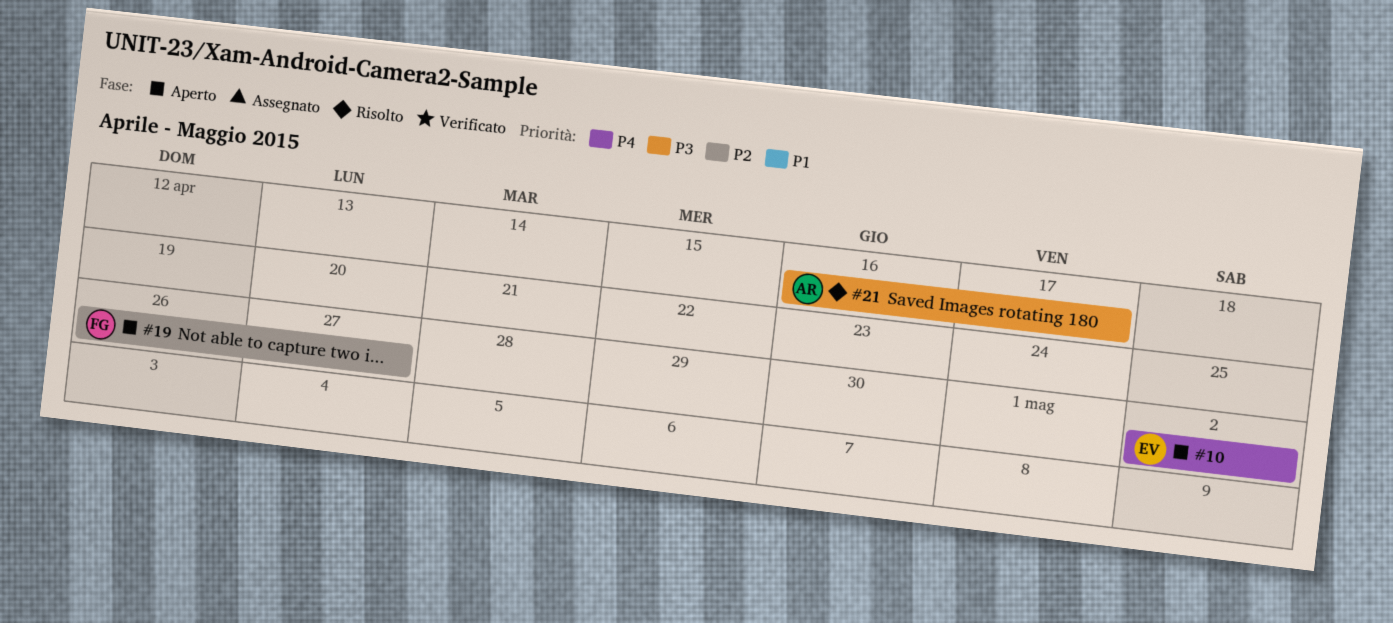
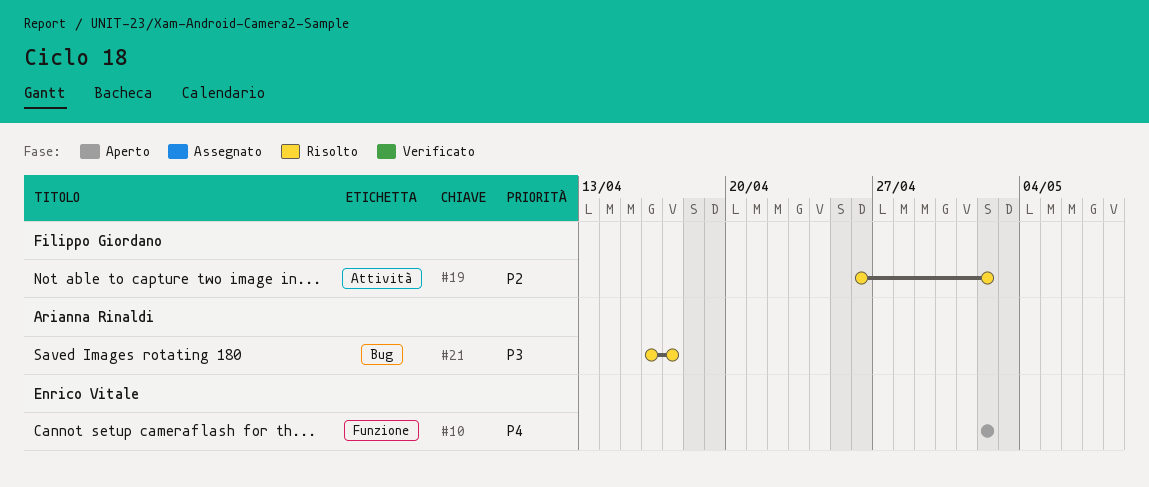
#19, status: Aperto -> Risolto
#19, due: Apr 27 -> May 2

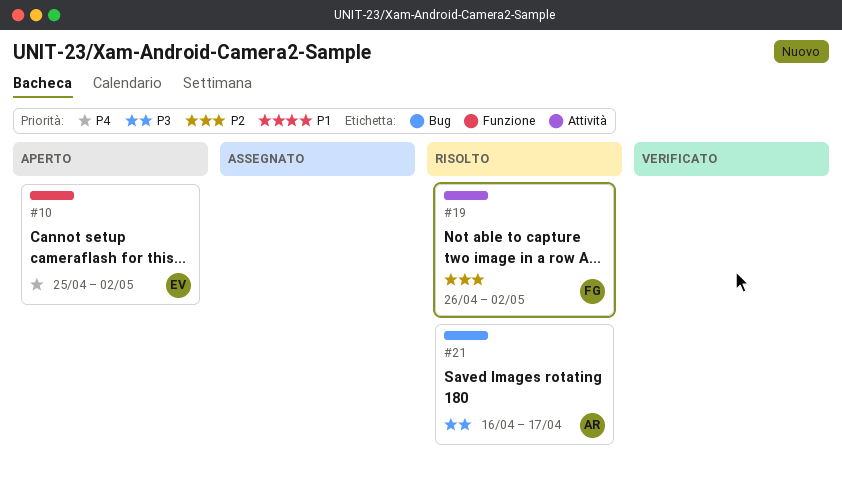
#10, start: May 2 -> Apr 25

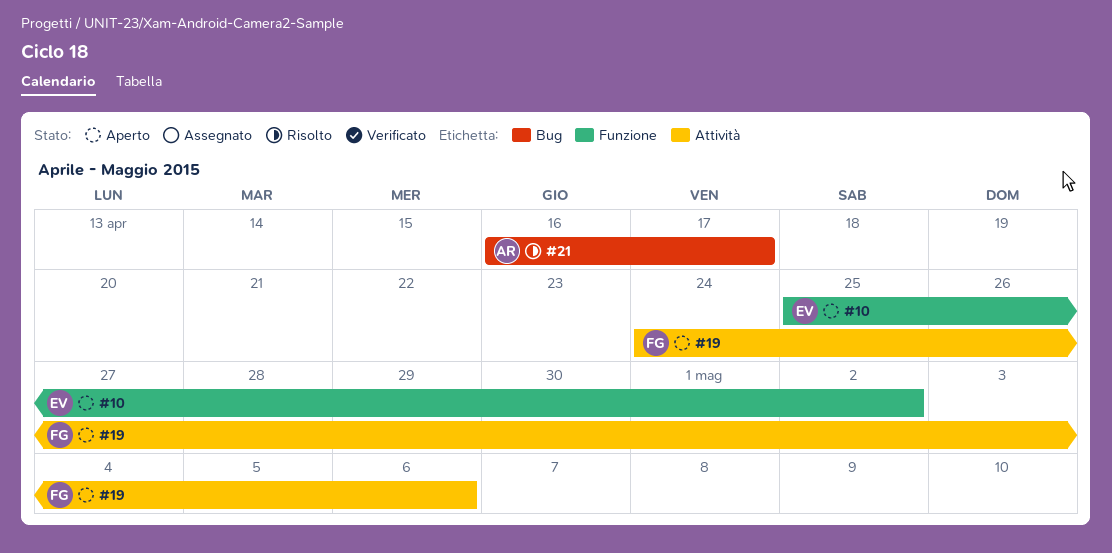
#19, status: Risolto -> Aperto
#19, start: Apr 26 -> Apr 24
#19, due: May 2 -> May 6

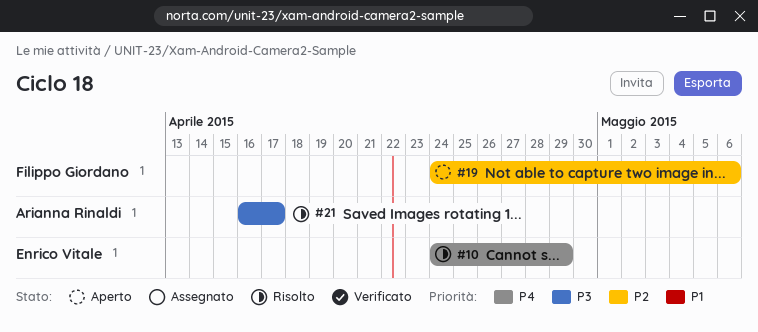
#10, status: Aperto -> Risolto
#10, start: Apr 25 -> Apr 24
#10, due: May 2 -> Apr 29

